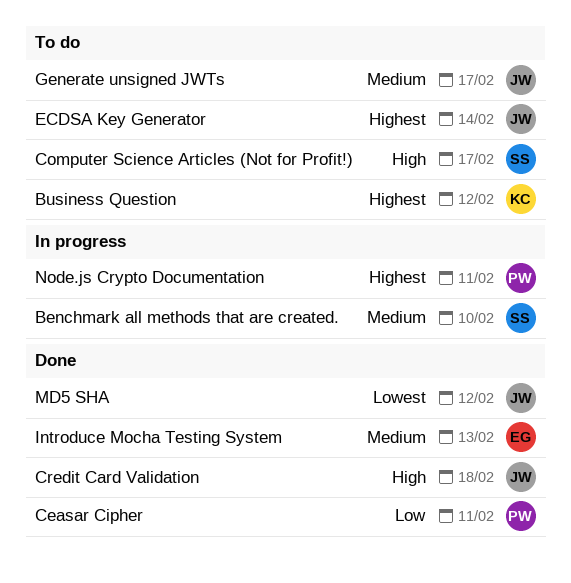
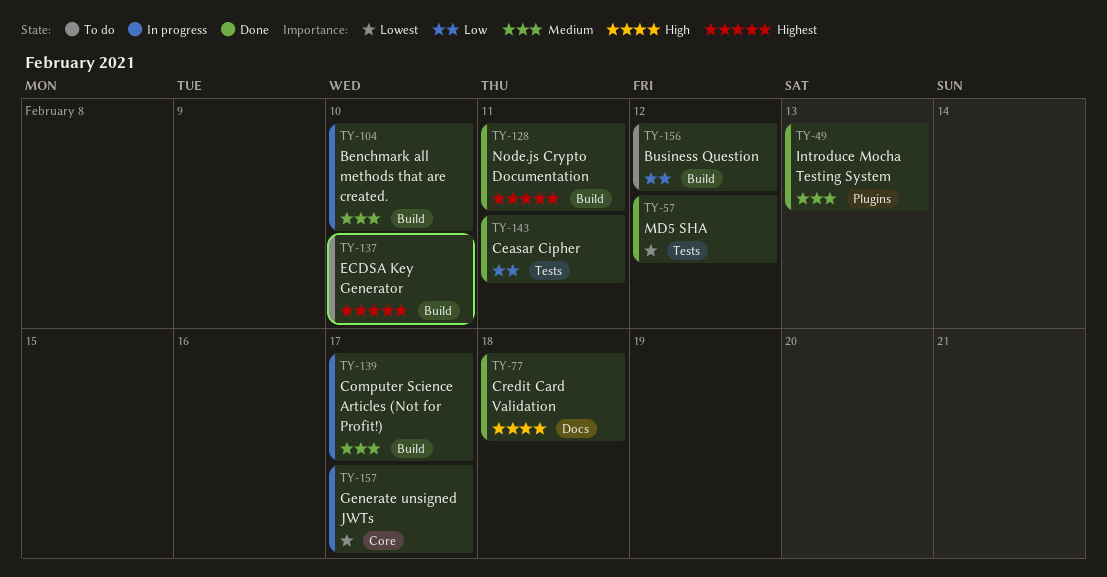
Business Question, priority: Highest -> Low
Computer Science Articles (Not for Profit!), status: To do -> In progress
Computer Science Articles (Not for Profit!), priority: High -> Medium
ECDSA Key Generator, due: Feb 14 -> Feb 10
Generate unsigned JWTs, status: To do -> In progress
Generate unsigned JWTs, priority: Medium -> Lowest
Node.js Crypto Documentation, status: In progress -> Done

